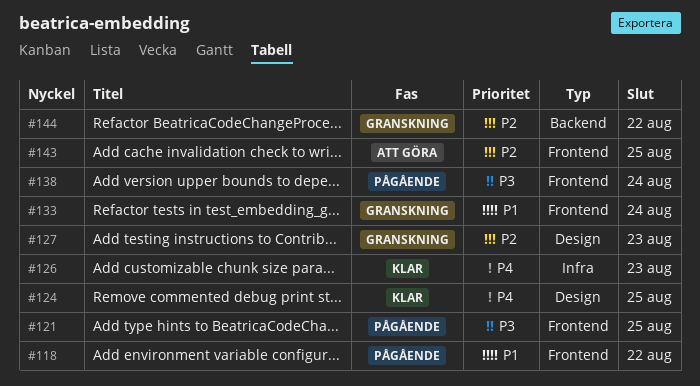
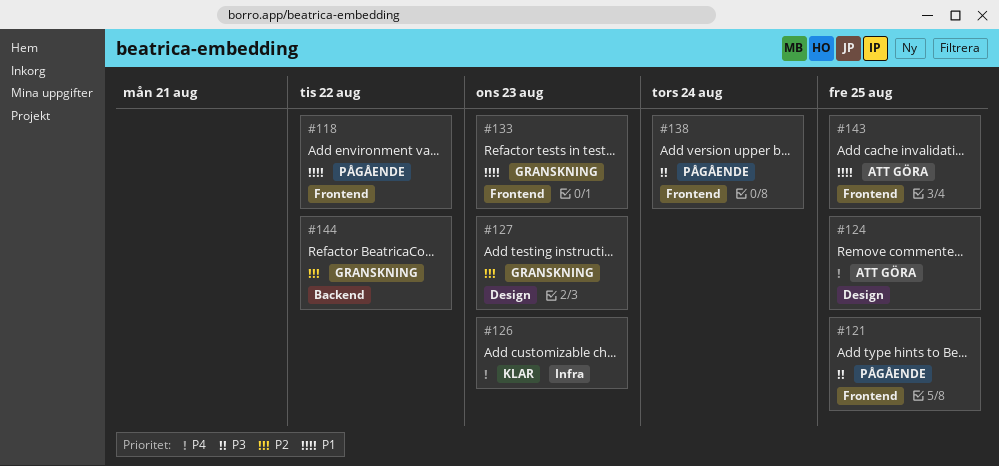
#124, status: Klar -> Att göra
#133, due: Aug 24 -> Aug 23
#143, priority: P2 -> P1

